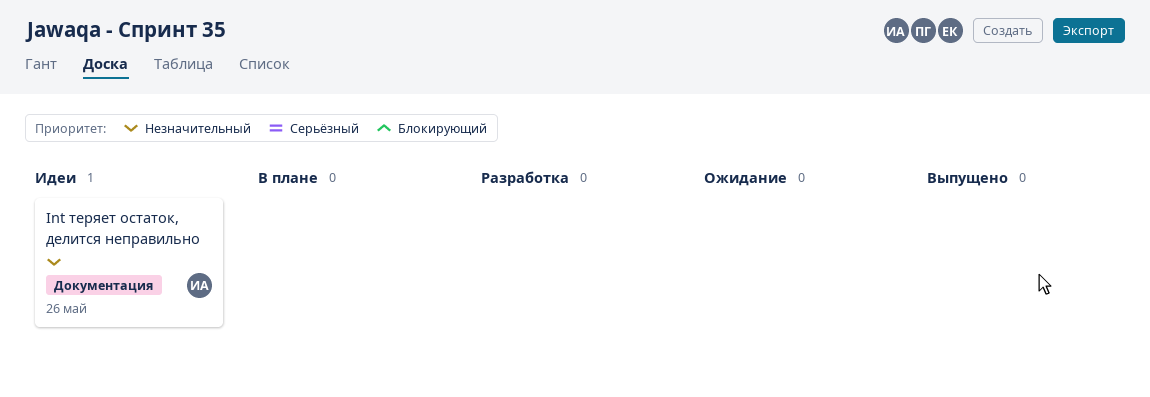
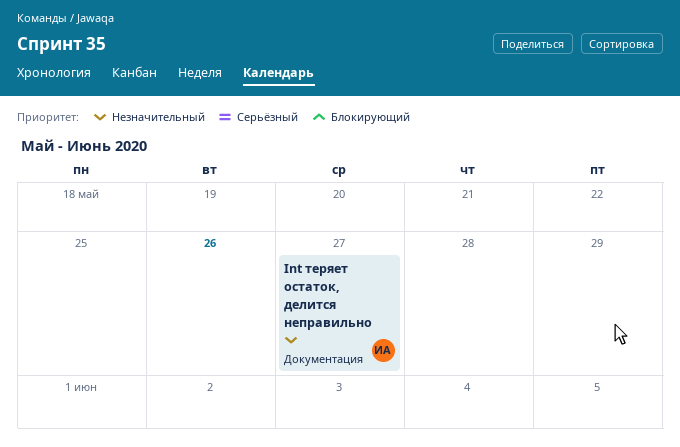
Int теряет остаток, делится неправильно, due: May 26 -> May 27

